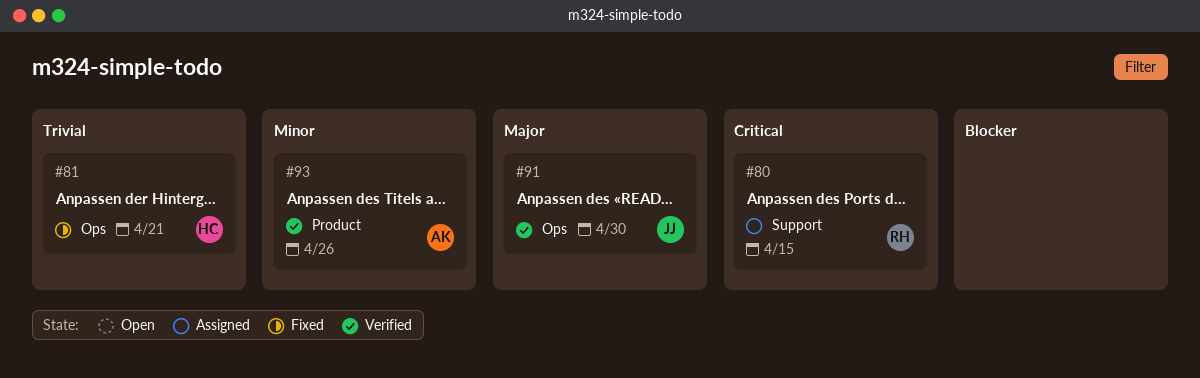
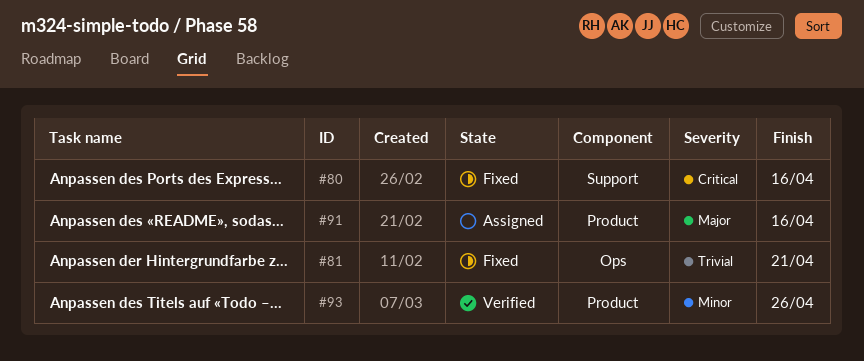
#80, status: Assigned -> Fixed
#80, due: Apr 15 -> Apr 16
#91, status: Verified -> Assigned
#91, label: Ops -> Product
#91, due: Apr 30 -> Apr 16

